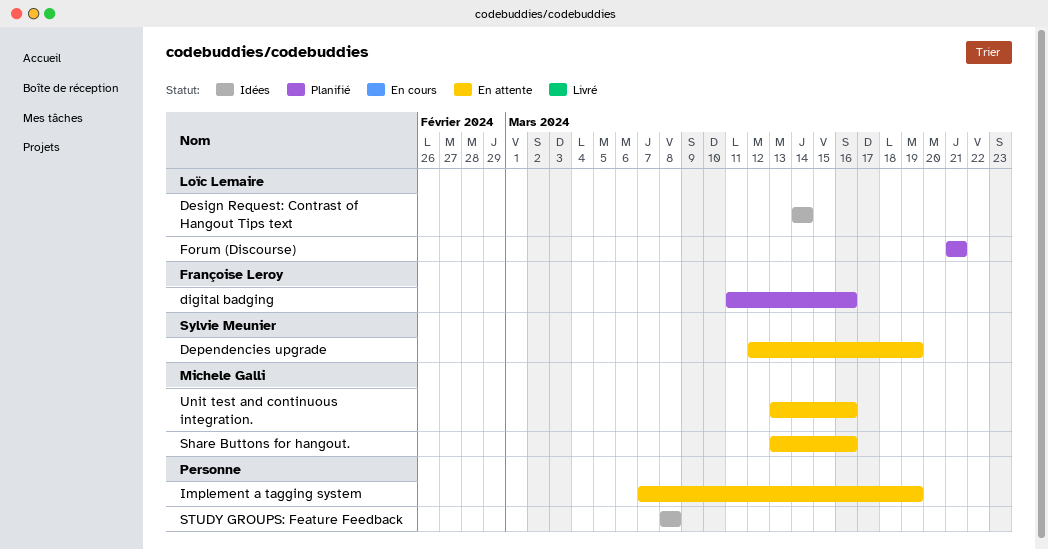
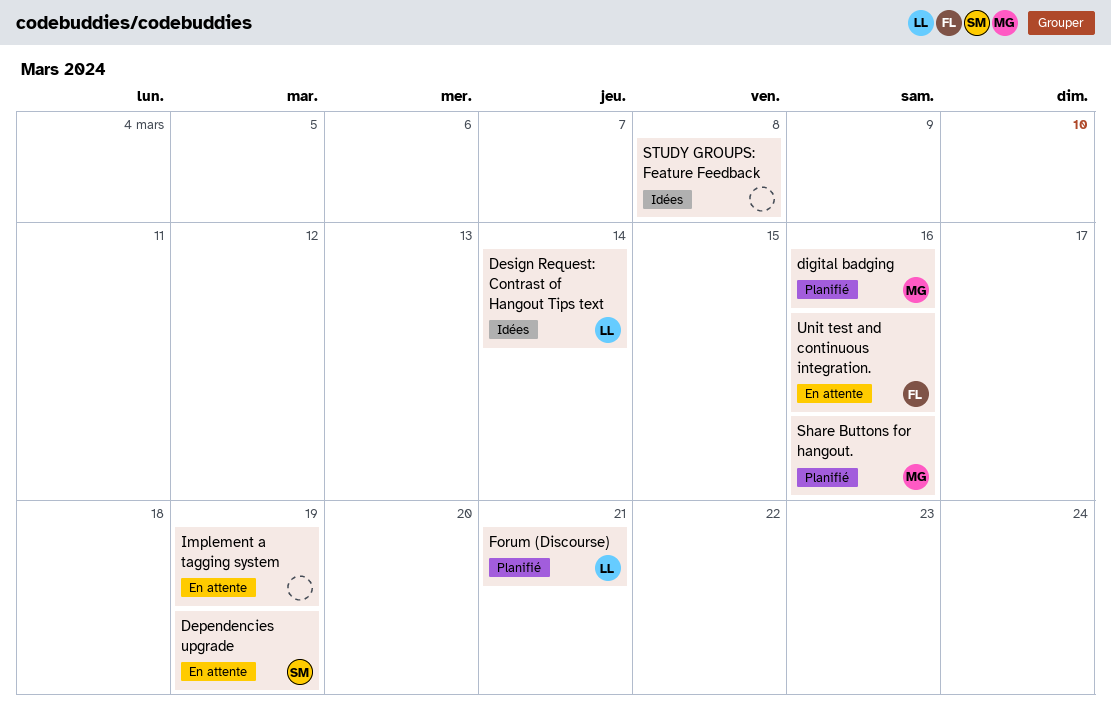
digital badging, owner: Françoise Leroy -> Michele Galli
Share Buttons for hangout., status: En attente -> Planifié
Unit test and continuous integration., owner: Michele Galli -> Françoise Leroy

